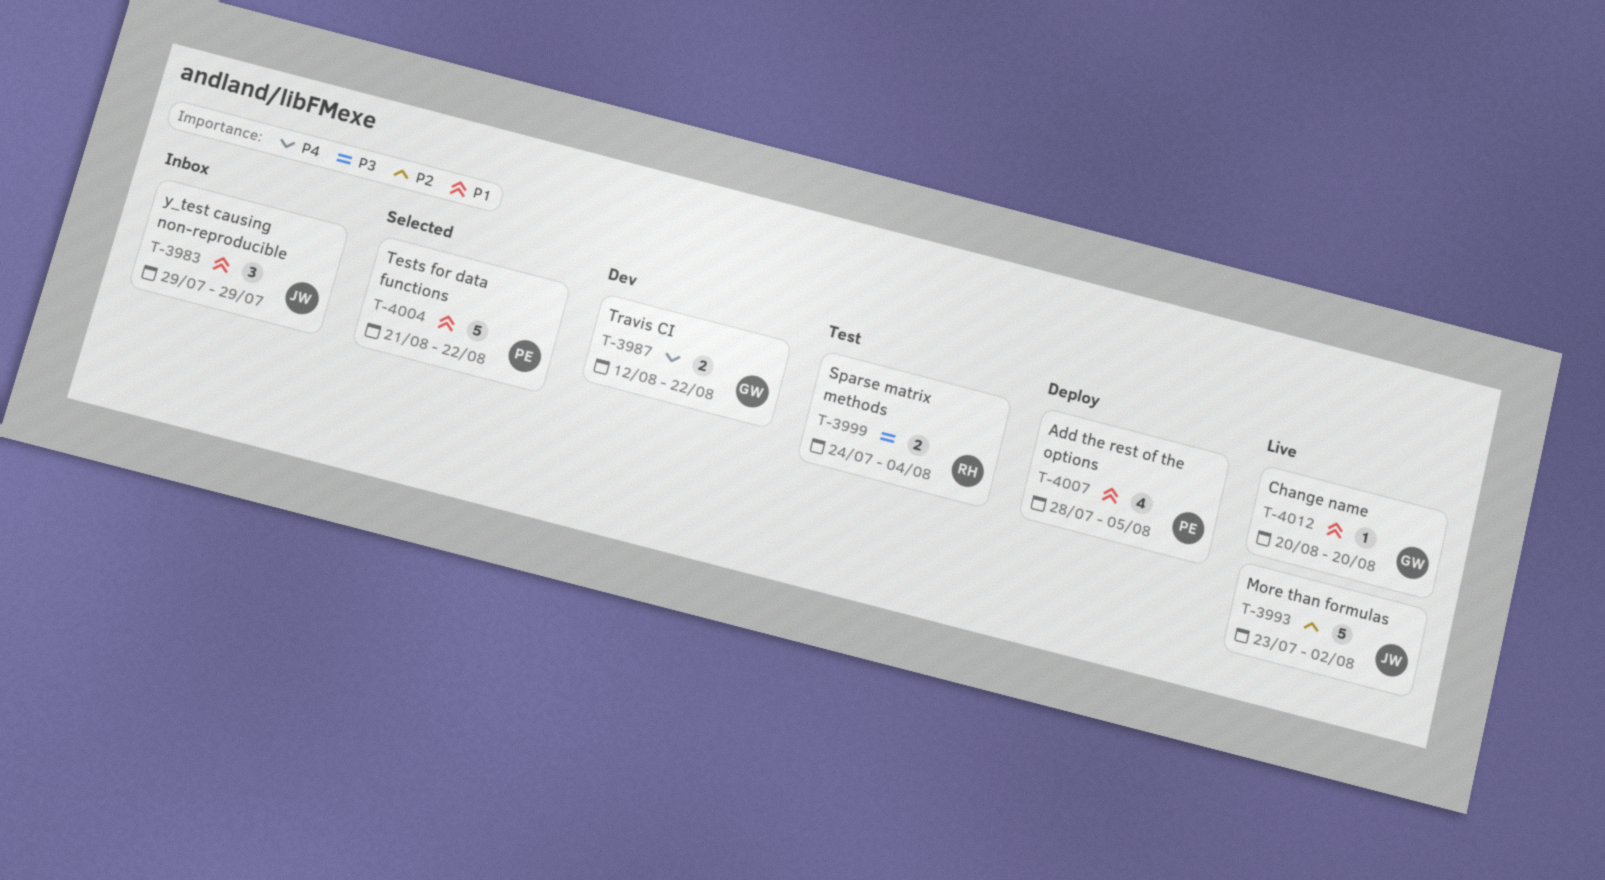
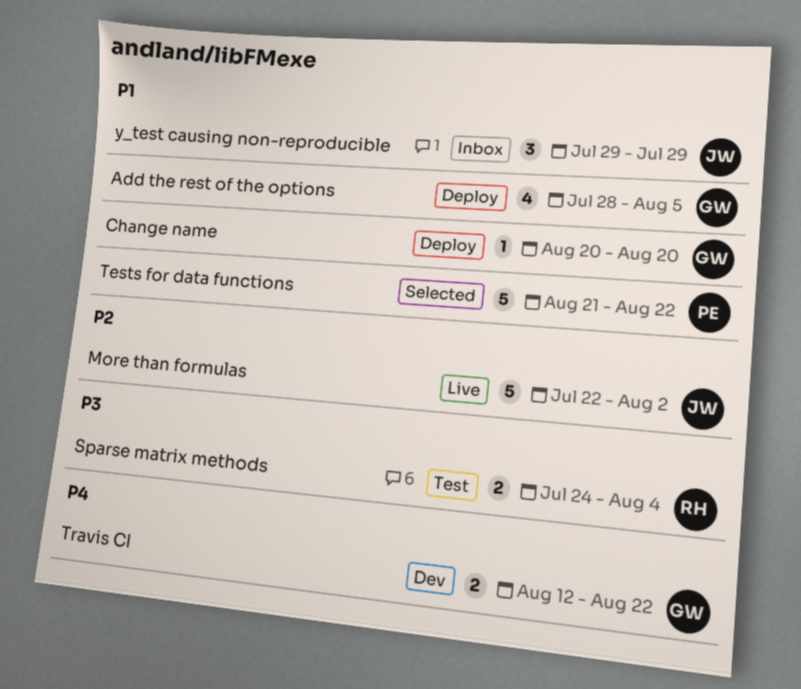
Add the rest of the options, owner: PE -> GW
Change name, status: Live -> Deploy
More than formulas, start: Jul 23 -> Jul 22

